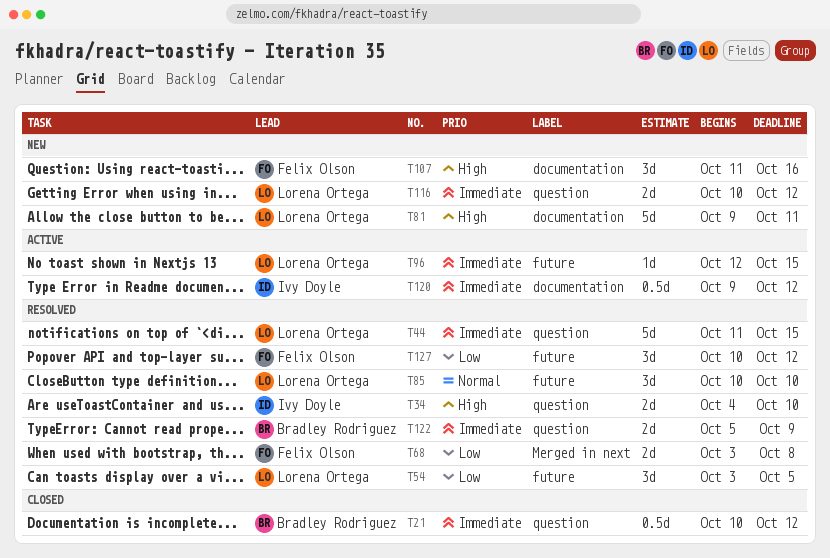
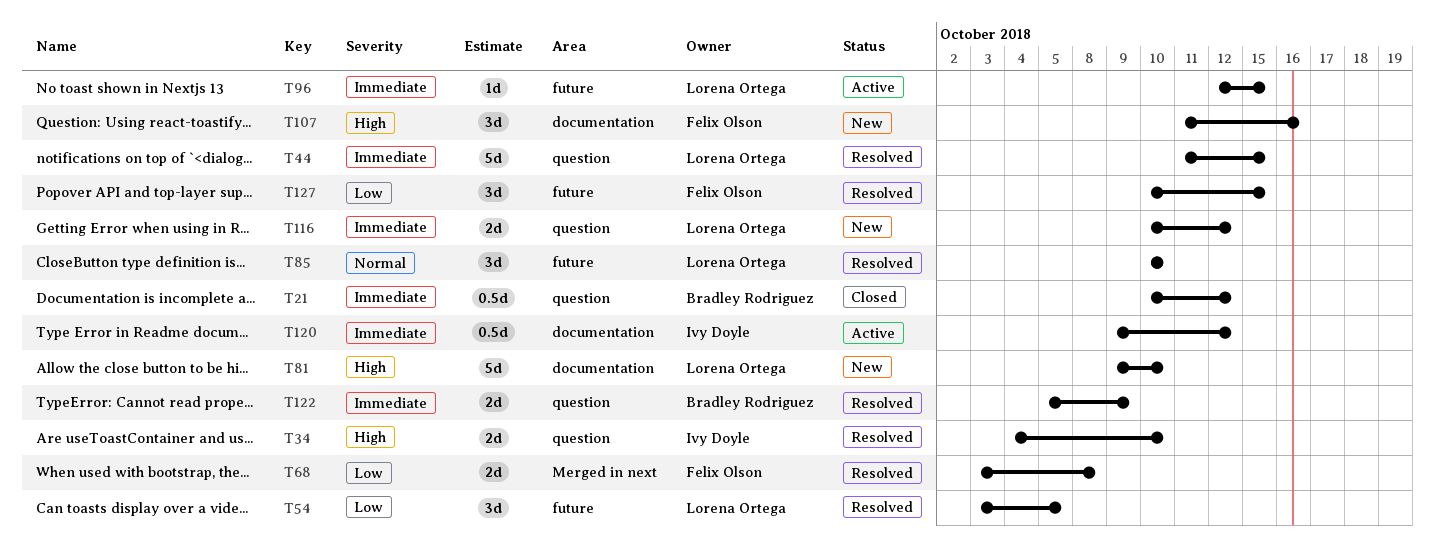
T81, due: Oct 11 -> Oct 10
T127, due: Oct 12 -> Oct 15

